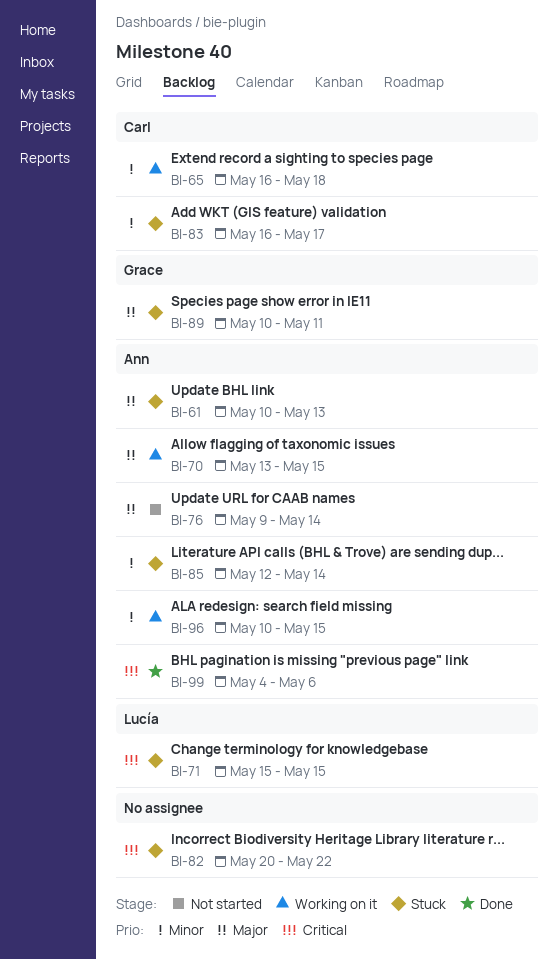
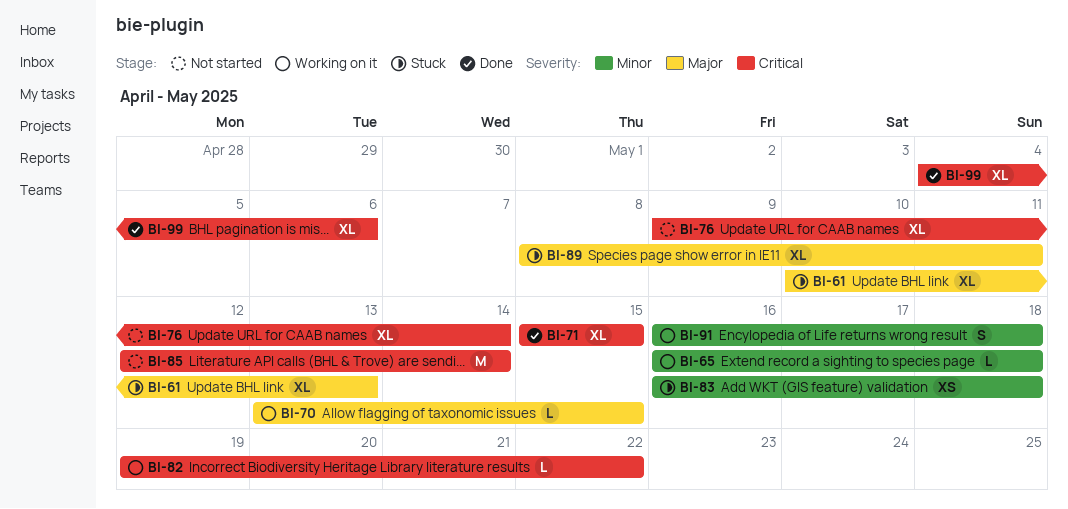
BI-71, status: Stuck -> Done
BI-76, priority: Major -> Critical
BI-82, status: Stuck -> Working on it
BI-82, start: May 20 -> May 19
BI-83, due: May 17 -> May 18
BI-85, status: Stuck -> Not started
BI-85, priority: Minor -> Critical
BI-89, start: May 10 -> May 8
BI-91: none -> present
BI-96: present -> none

